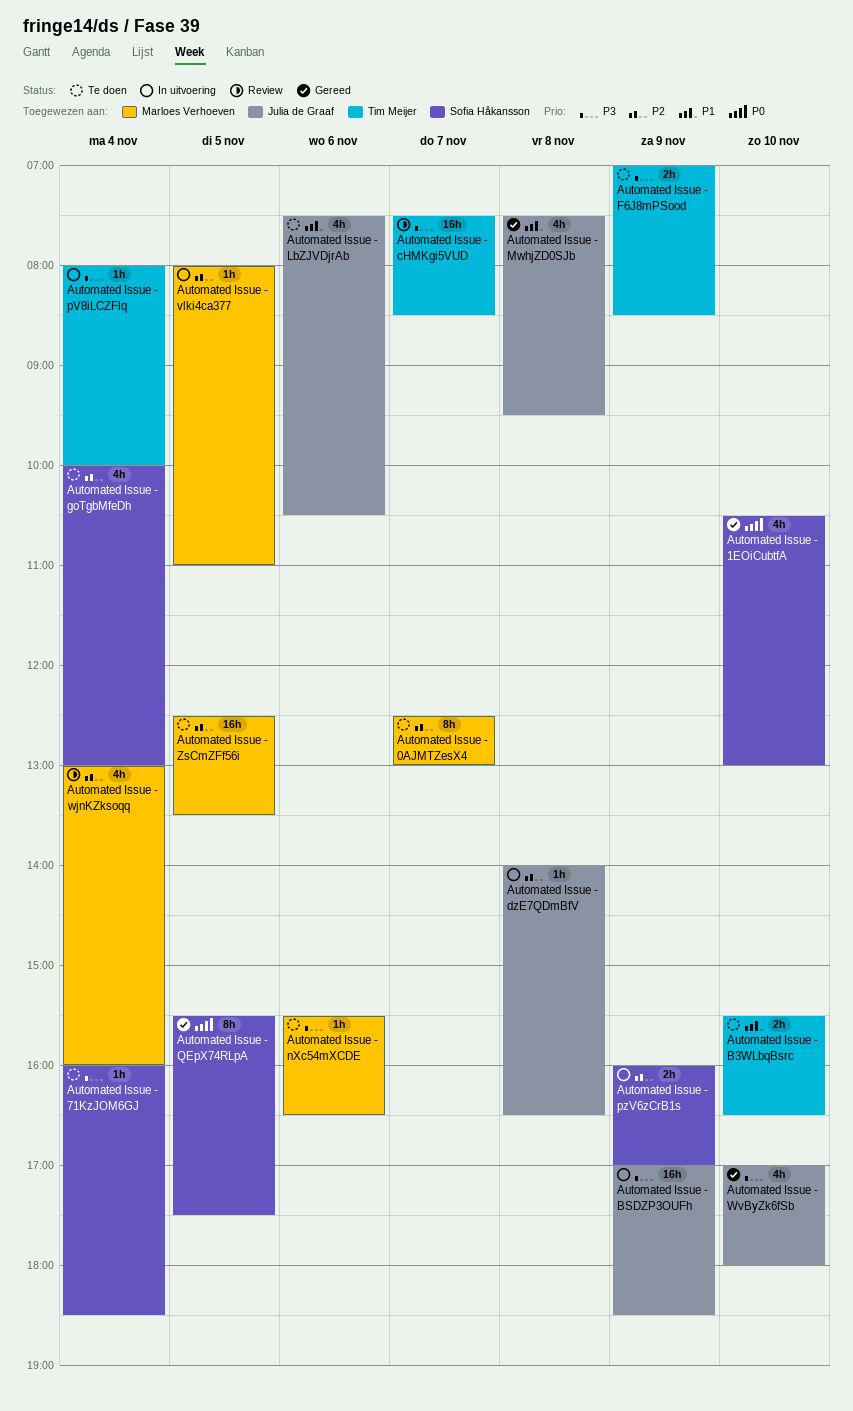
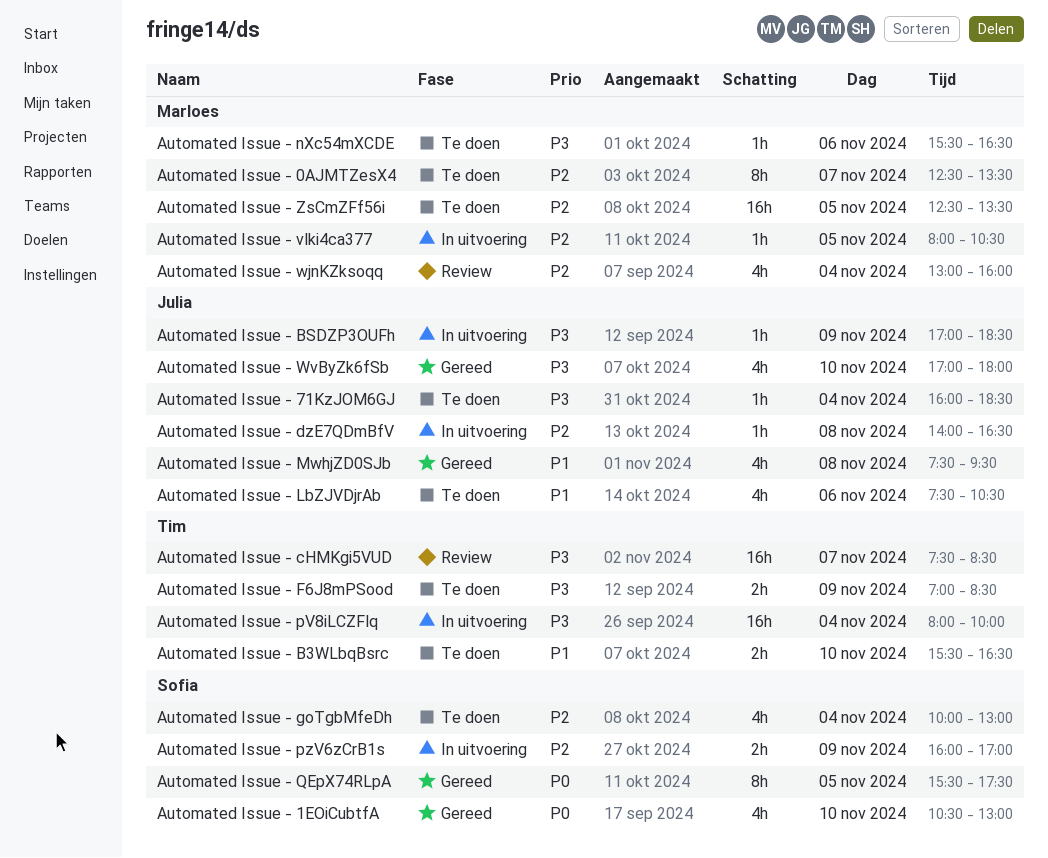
Automated Issue - 0AJMTZesX4, ends: 13:00 -> 13:30
Automated Issue - 71KzJOM6GJ, owner: Sofia Håkansson -> Julia de Graaf
Automated Issue - BSDZP3OUFh, estimate: 16h -> 1h
Automated Issue - pV8iLCZFlq, estimate: 1h -> 16h
Automated Issue - vlki4ca377, ends: 11:00 -> 10:30

